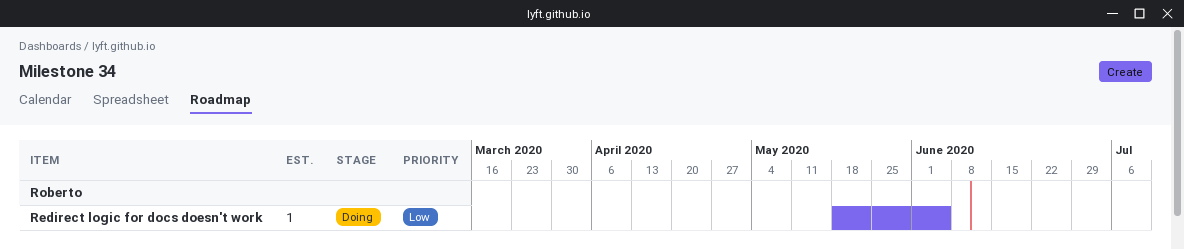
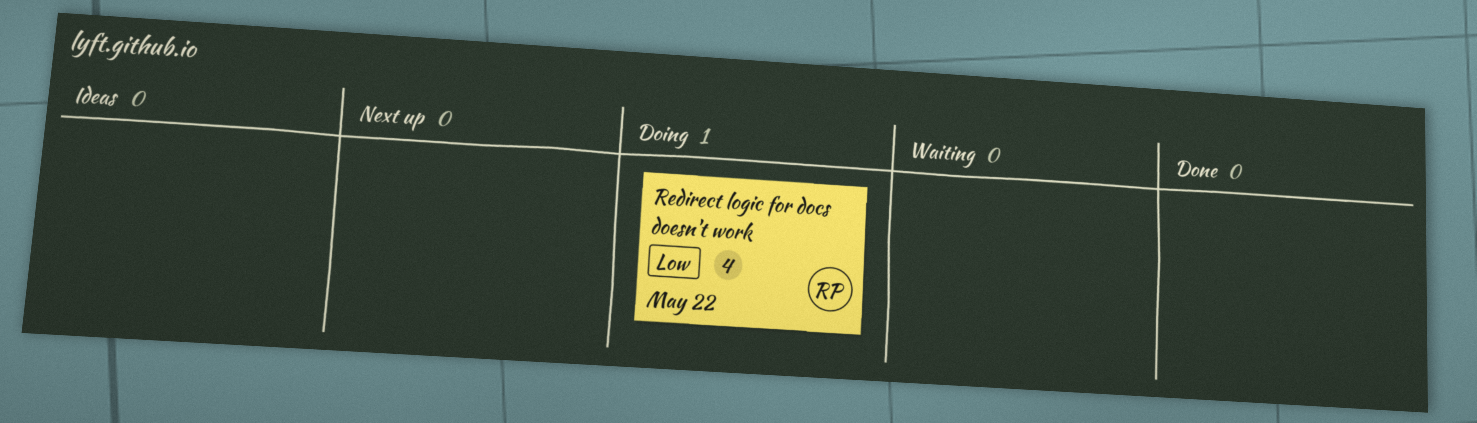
Redirect logic for docs doesn't work, estimate: 1 -> 4
Redirect logic for docs doesn't work, due: Jun 5 -> May 22

